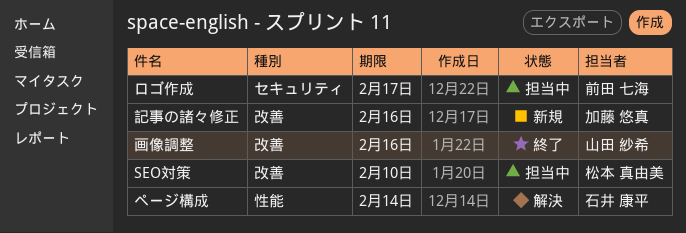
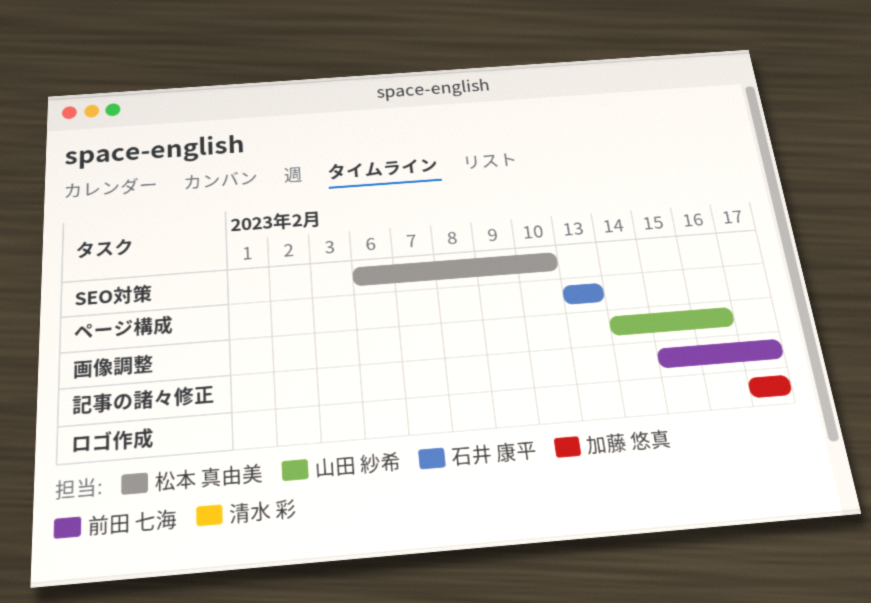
ページ構成, due: Feb 14 -> Feb 13
ロゴ作成, owner: 前田 七海 -> 加藤 悠真
記事の諸々修正, owner: 加藤 悠真 -> 前田 七海
記事の諸々修正, due: Feb 16 -> Feb 17

